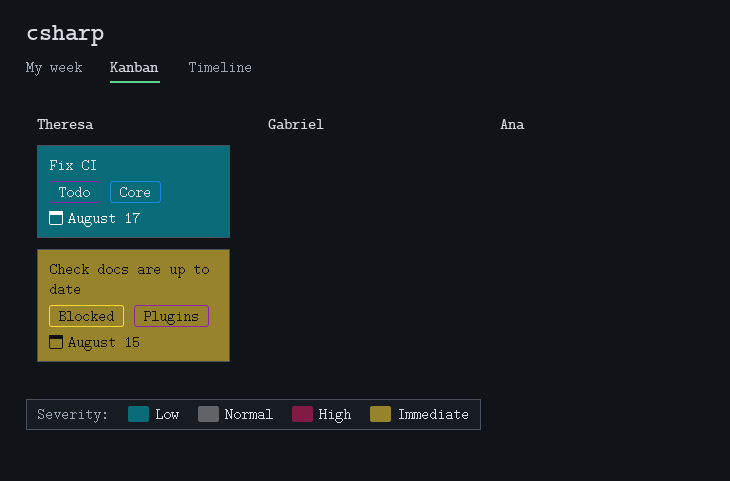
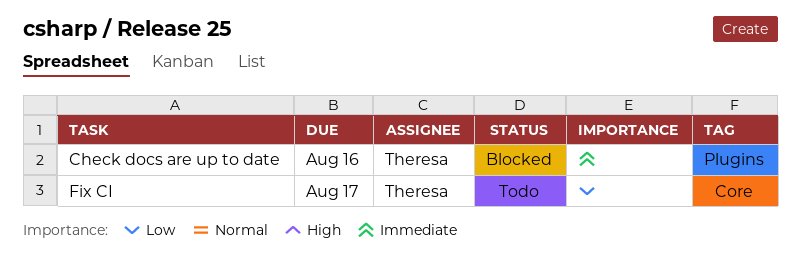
Check docs are up to date, due: Aug 15 -> Aug 16

